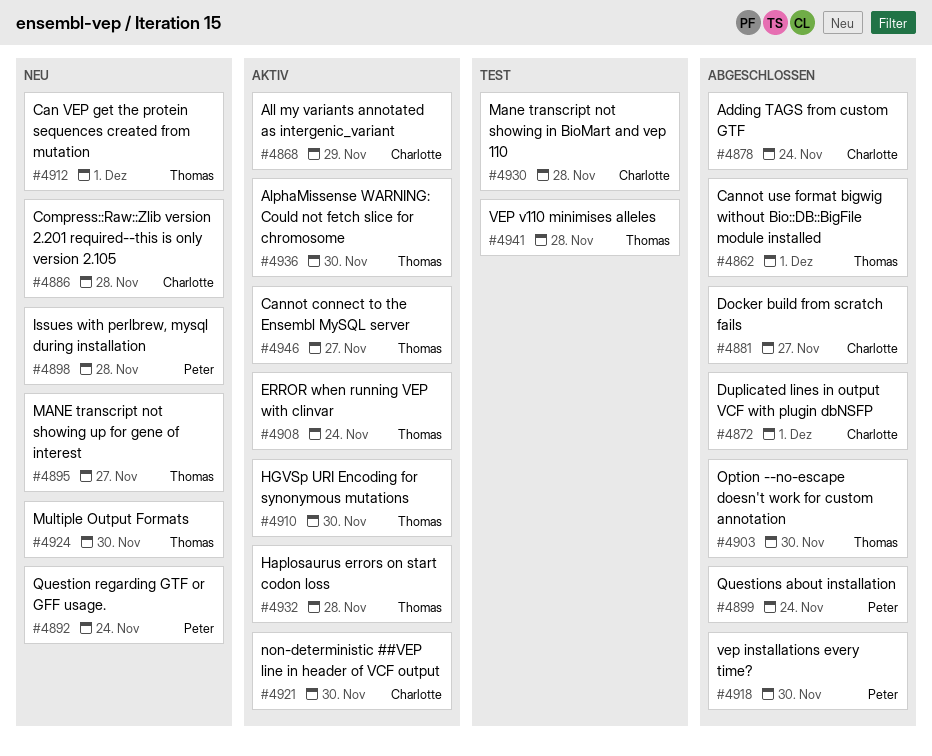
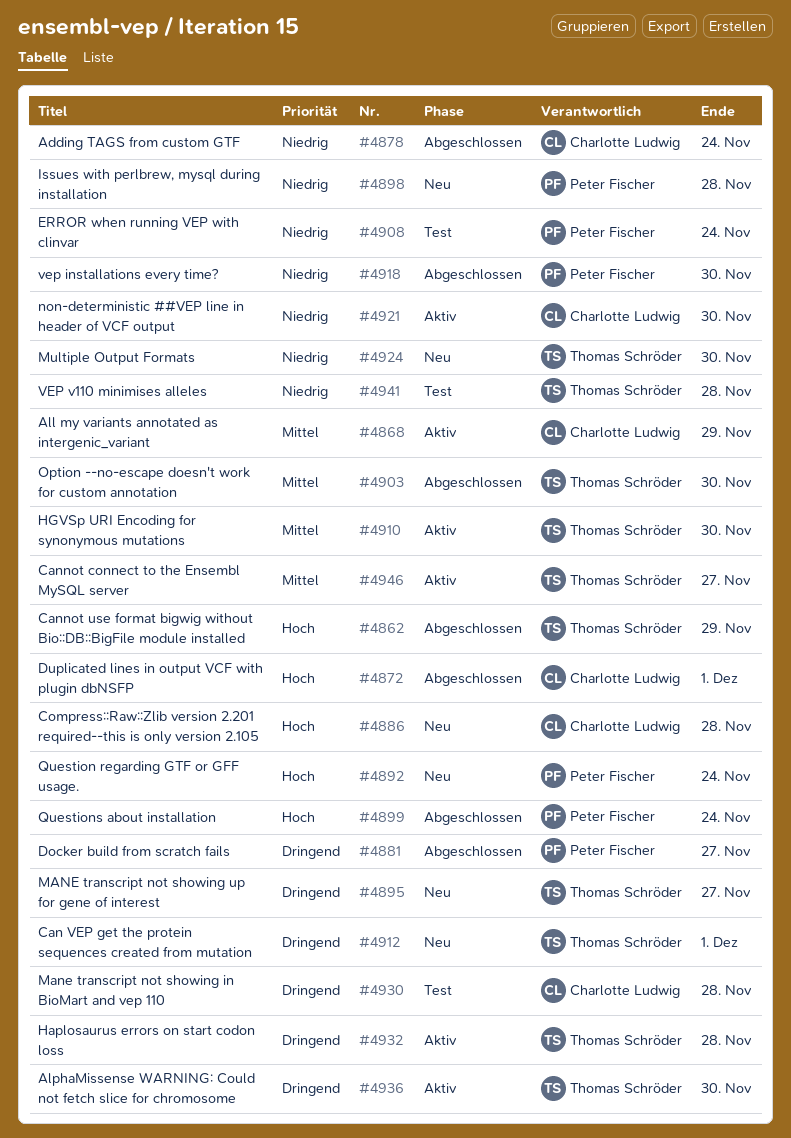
#4862, due: Dec 1 -> Nov 29
#4881, owner: Charlotte Ludwig -> Peter Fischer
#4908, status: Aktiv -> Test
#4908, owner: Thomas Schröder -> Peter Fischer

